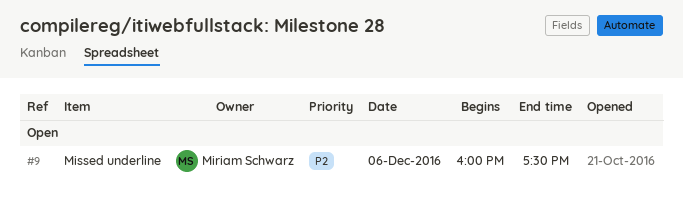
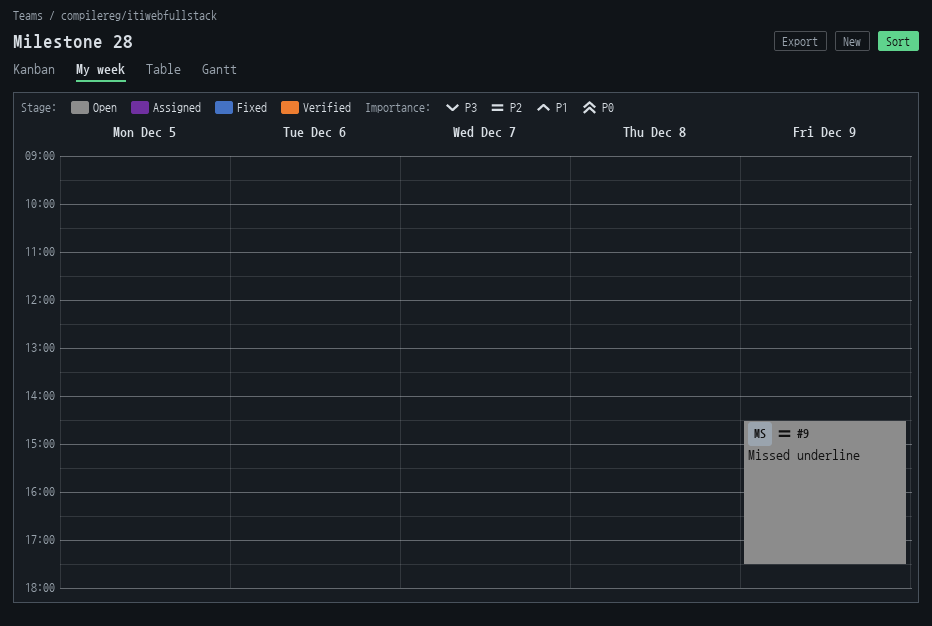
#9, day: Dec 6 -> Dec 9
#9, begins: 16:00 -> 14:30

